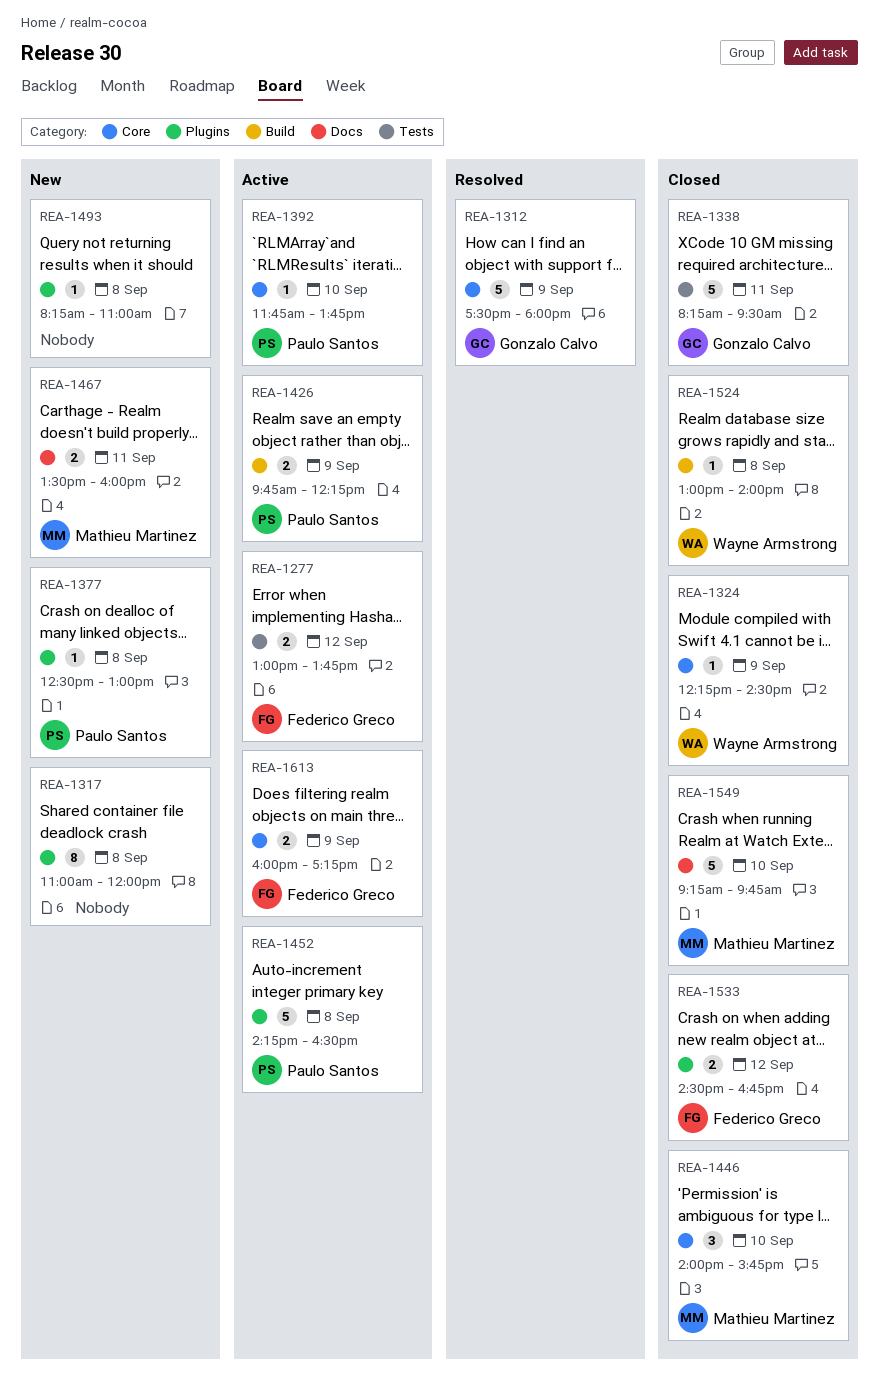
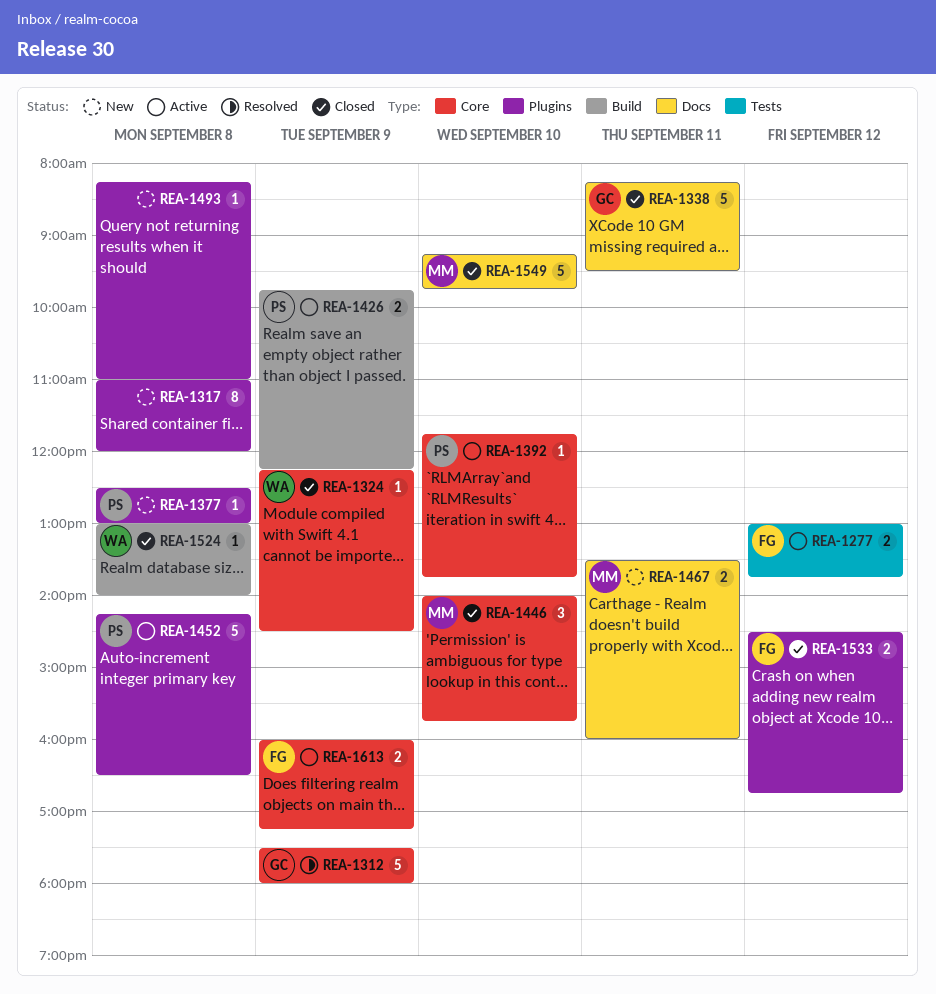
REA-1338, label: Tests -> Docs

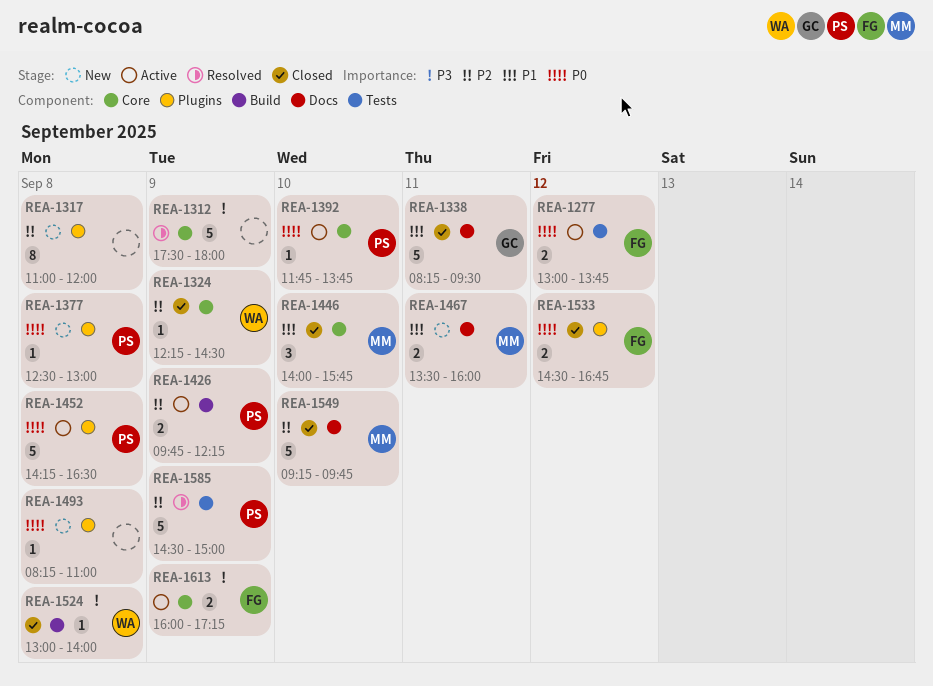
REA-1312, owner: GC -> none
REA-1585: none -> present

